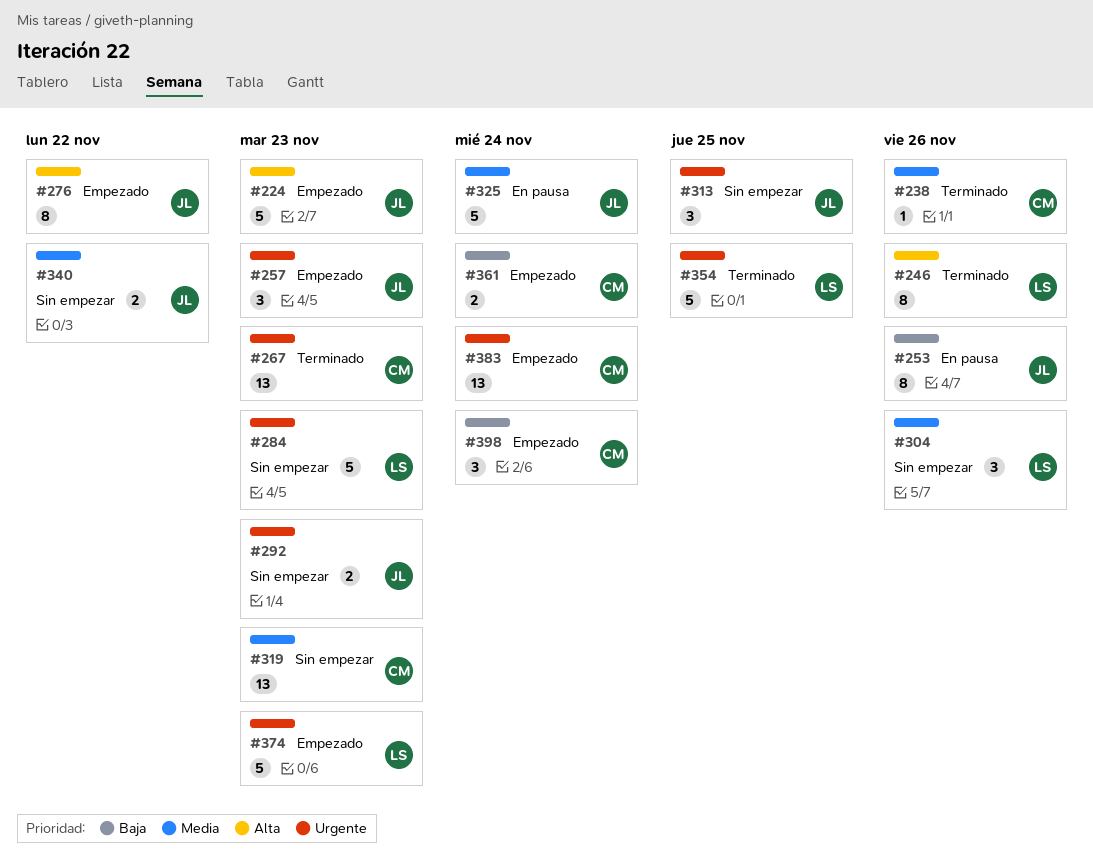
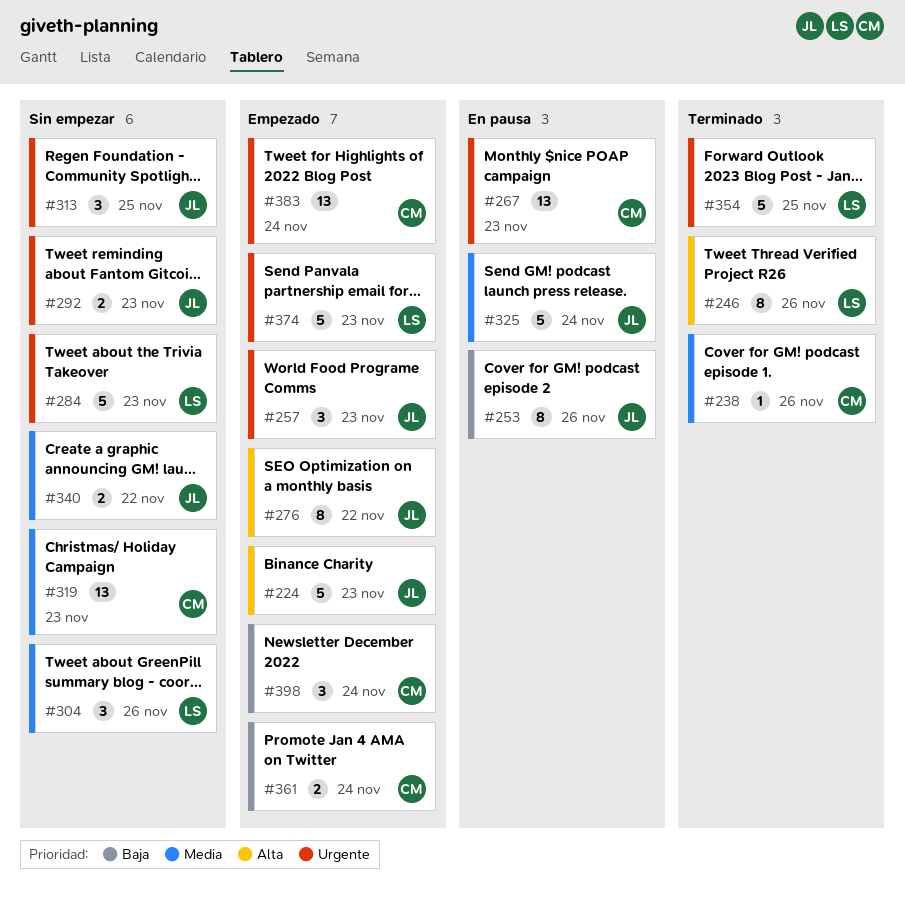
#267, status: Terminado -> En pausa

